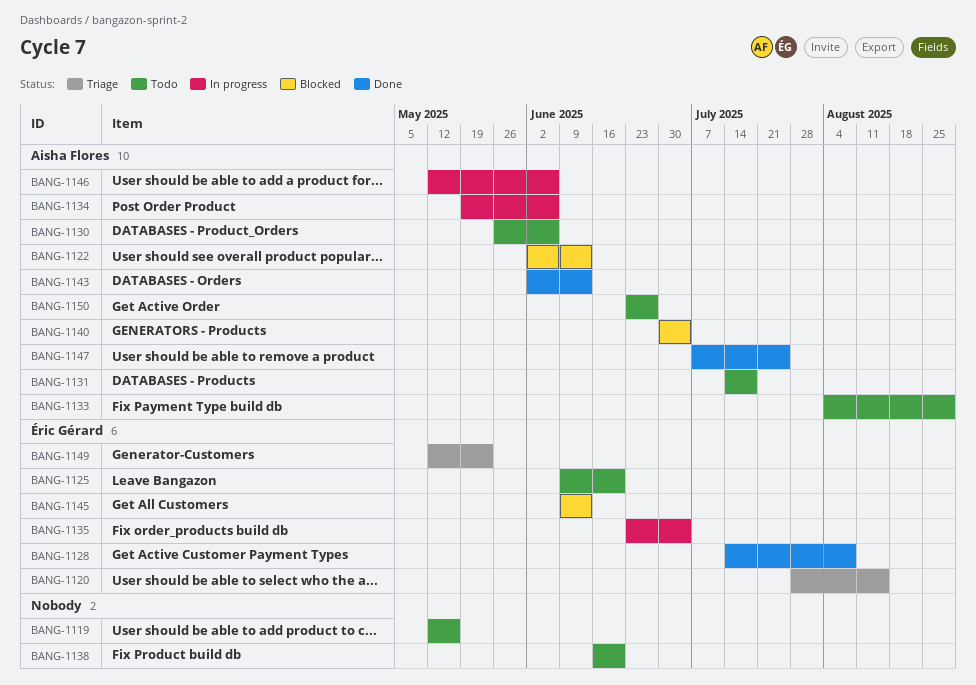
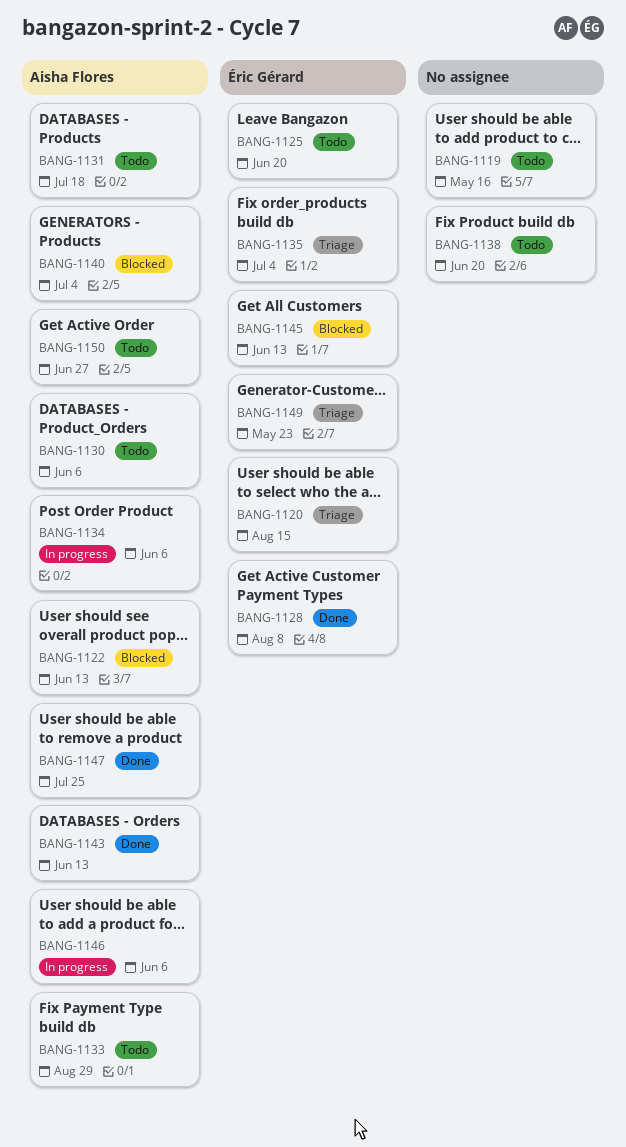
BANG-1135, status: In progress -> Triage

